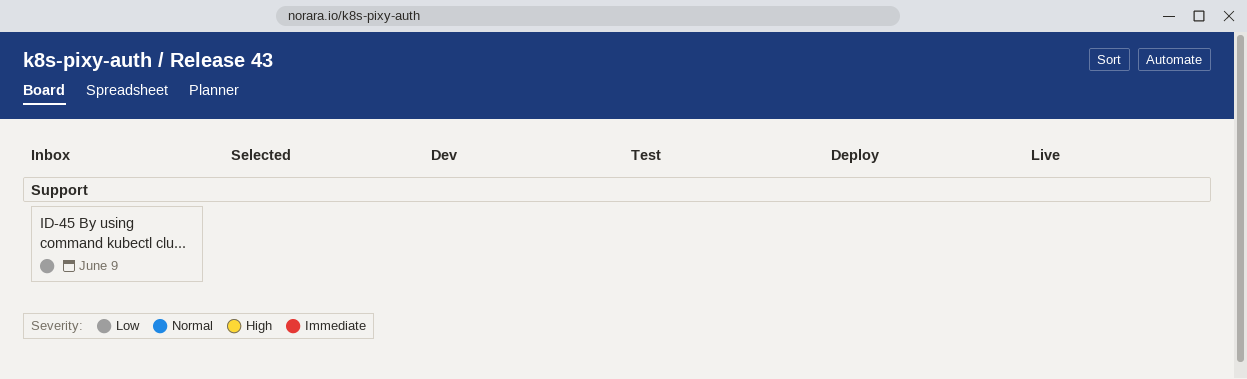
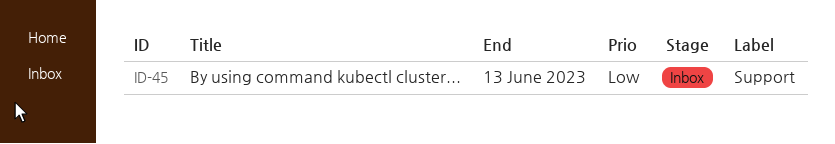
ID-45, due: Jun 9 -> Jun 13

